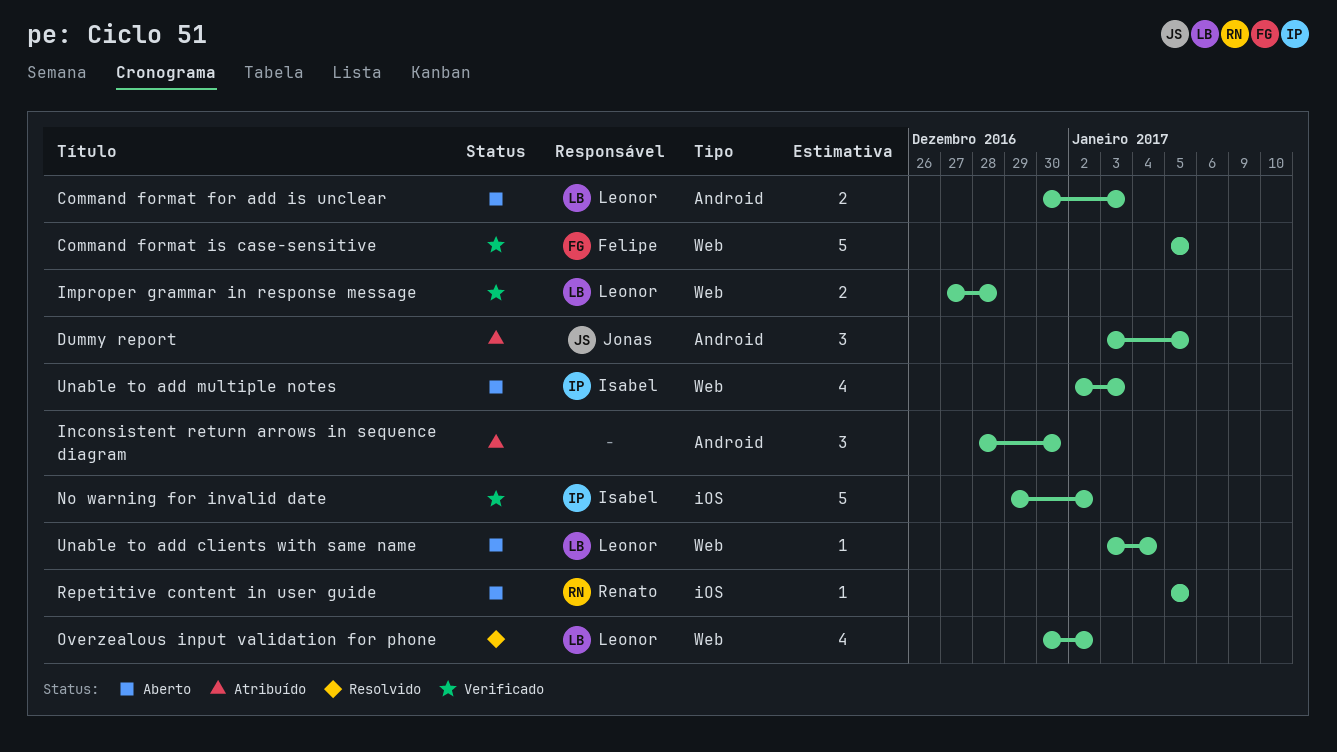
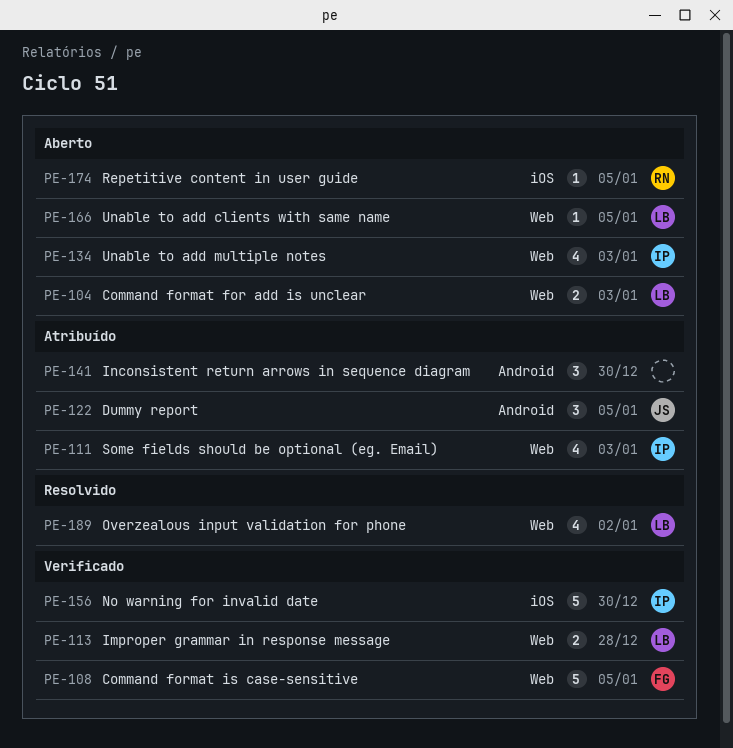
Command format for add is unclear, label: Android -> Web
No warning for invalid date, due: Jan 2 -> Dec 30
Some fields should be optional (eg. Email): none -> present
Unable to add clients with same name, due: Jan 4 -> Jan 5

